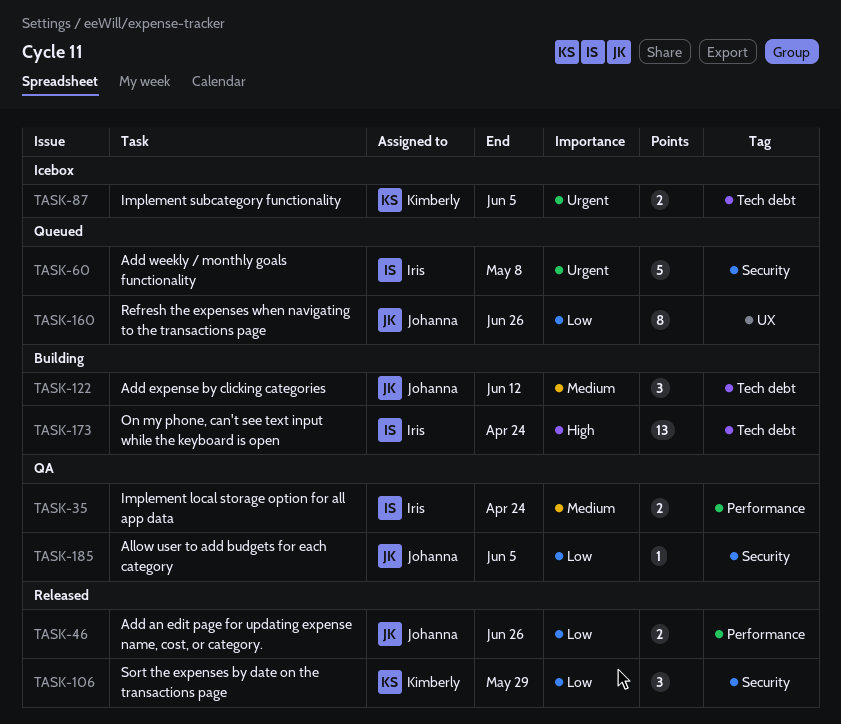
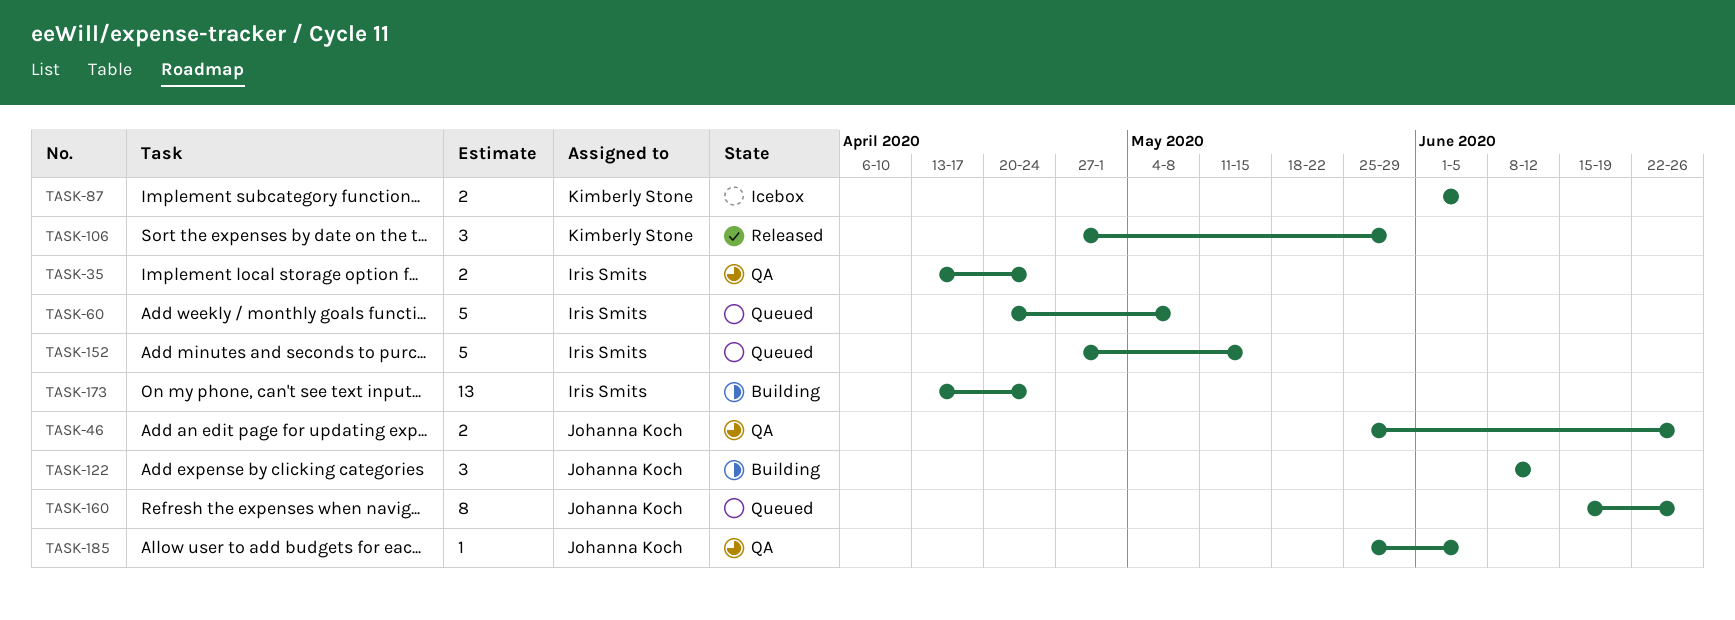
TASK-46, status: Released -> QA
TASK-152: none -> present

